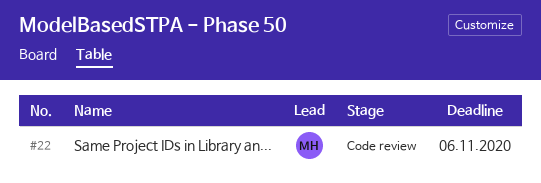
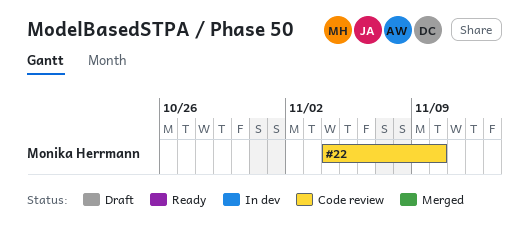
#22, due: Nov 6 -> Nov 10

